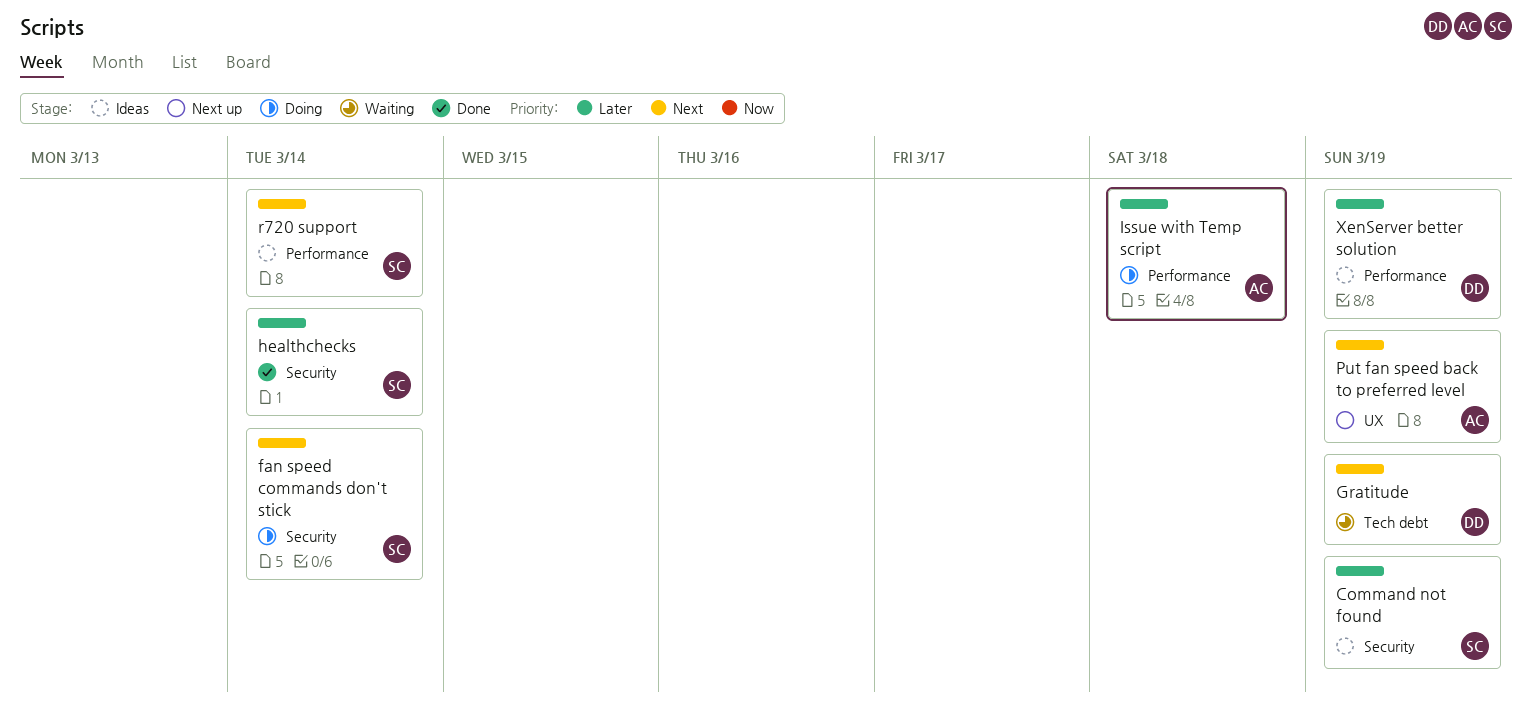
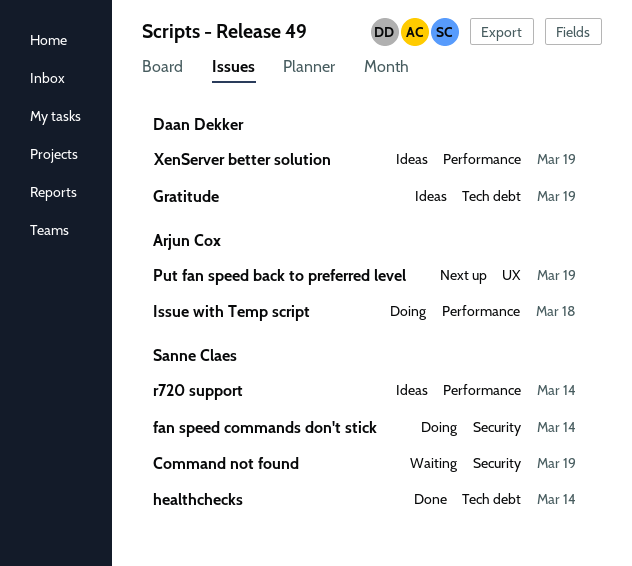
Command not found, status: Ideas -> Waiting
Gratitude, status: Waiting -> Ideas
healthchecks, label: Security -> Tech debt

